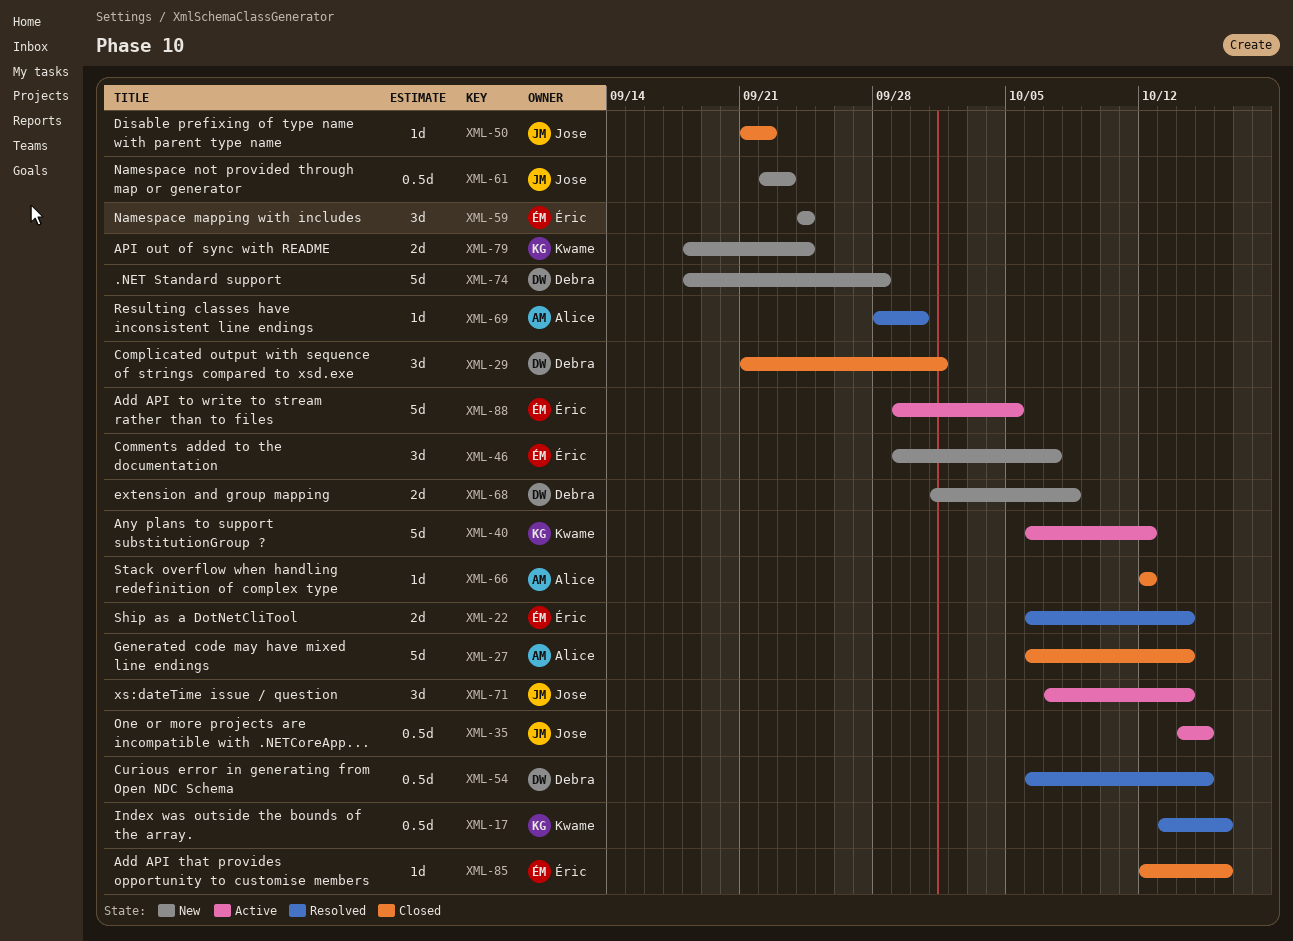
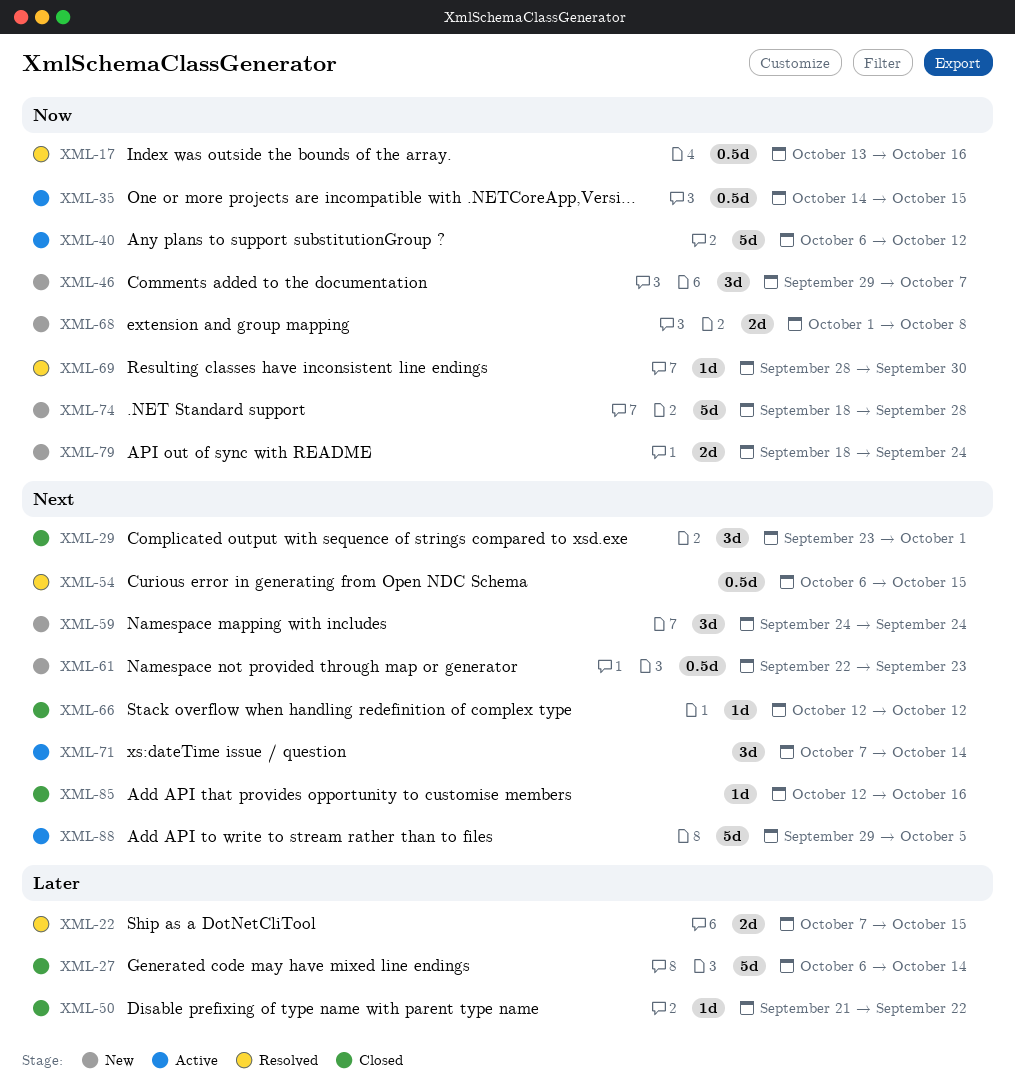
XML-22, start: Oct 6 -> Oct 7
XML-22, due: Oct 14 -> Oct 15
XML-29, start: Sep 21 -> Sep 23

